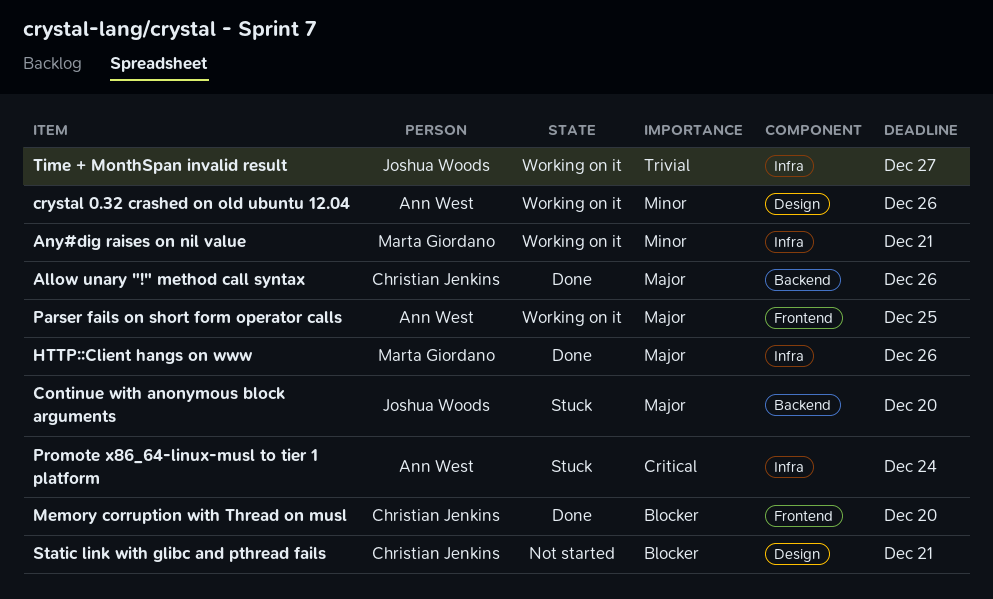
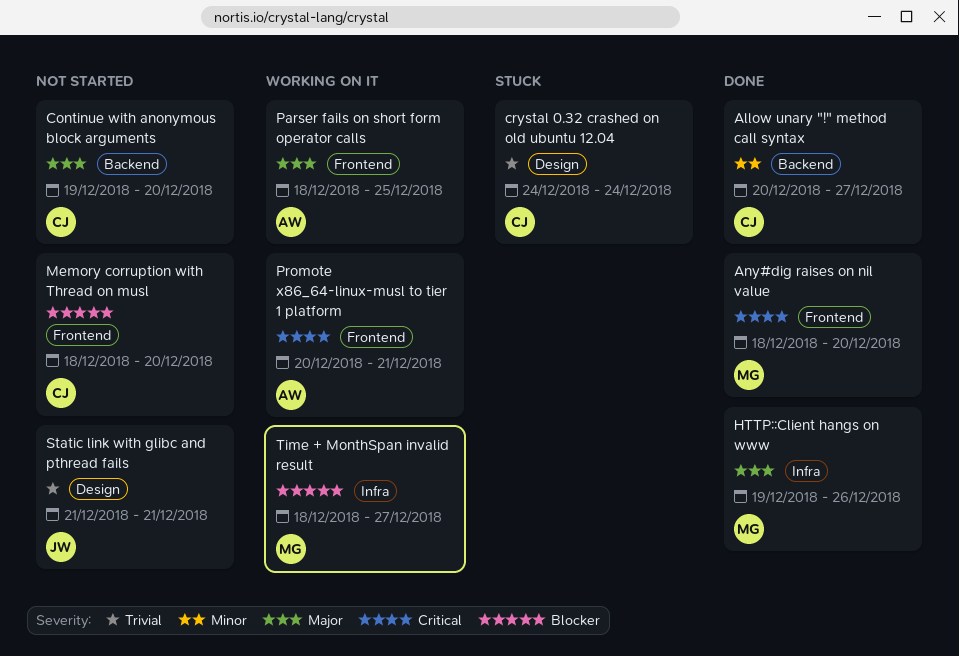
Allow unary "!" method call syntax, priority: Major -> Minor
Allow unary "!" method call syntax, due: Dec 26 -> Dec 27
Any#dig raises on nil value, status: Working on it -> Done
Any#dig raises on nil value, priority: Minor -> Critical
Any#dig raises on nil value, label: Infra -> Frontend
Any#dig raises on nil value, due: Dec 21 -> Dec 20
Continue with anonymous block arguments, status: Stuck -> Not started
Continue with anonymous block arguments, owner: Joshua Woods -> Christian Jenkins
crystal 0.32 crashed on old ubuntu 12.04, status: Working on it -> Stuck
crystal 0.32 crashed on old ubuntu 12.04, owner: Ann West -> Christian Jenkins
crystal 0.32 crashed on old ubuntu 12.04, priority: Minor -> Trivial
crystal 0.32 crashed on old ubuntu 12.04, due: Dec 26 -> Dec 24
Memory corruption with Thread on musl, status: Done -> Not started
Promote x86_64-linux-musl to tier 1 platform, status: Stuck -> Working on it
Promote x86_64-linux-musl to tier 1 platform, label: Infra -> Frontend
Promote x86_64-linux-musl to tier 1 platform, due: Dec 24 -> Dec 21
Static link with glibc and pthread fails, owner: Christian Jenkins -> Joshua Woods
Static link with glibc and pthread fails, priority: Blocker -> Trivial
Time + MonthSpan invalid result, owner: Joshua Woods -> Marta Giordano
Time + MonthSpan invalid result, priority: Trivial -> Blocker

